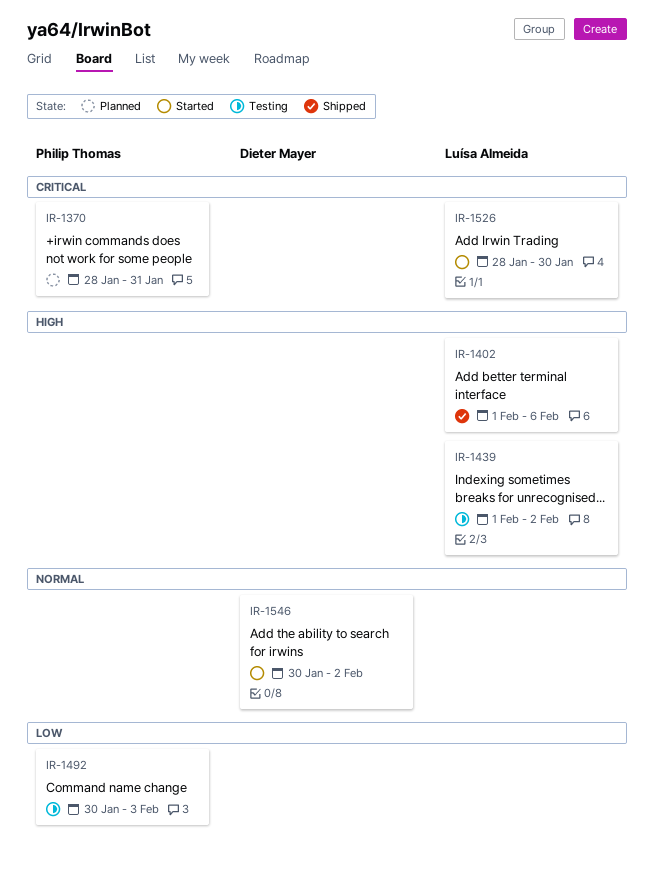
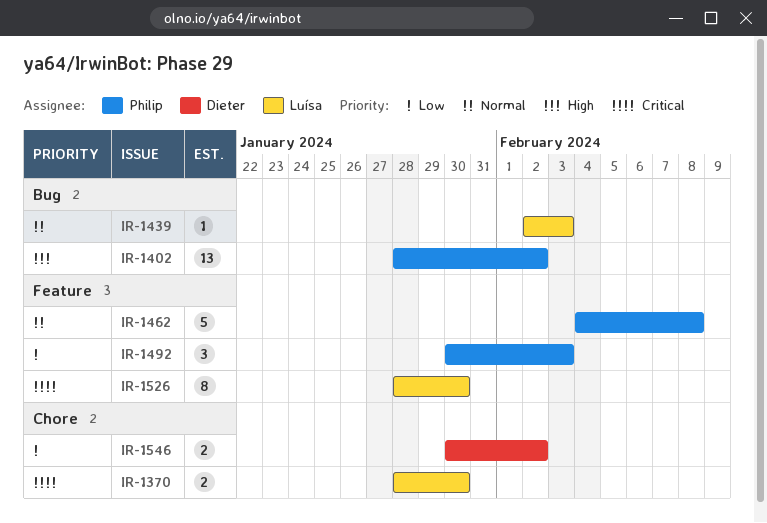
IR-1370, owner: Philip Thomas -> Luísa Almeida
IR-1370, due: Jan 31 -> Jan 30
IR-1402, owner: Luísa Almeida -> Philip Thomas
IR-1402, start: Feb 1 -> Jan 28
IR-1402, due: Feb 6 -> Feb 2
IR-1439, priority: High -> Normal
IR-1439, start: Feb 1 -> Feb 2
IR-1439, due: Feb 2 -> Feb 3
IR-1462: none -> present
IR-1546, priority: Normal -> Low

